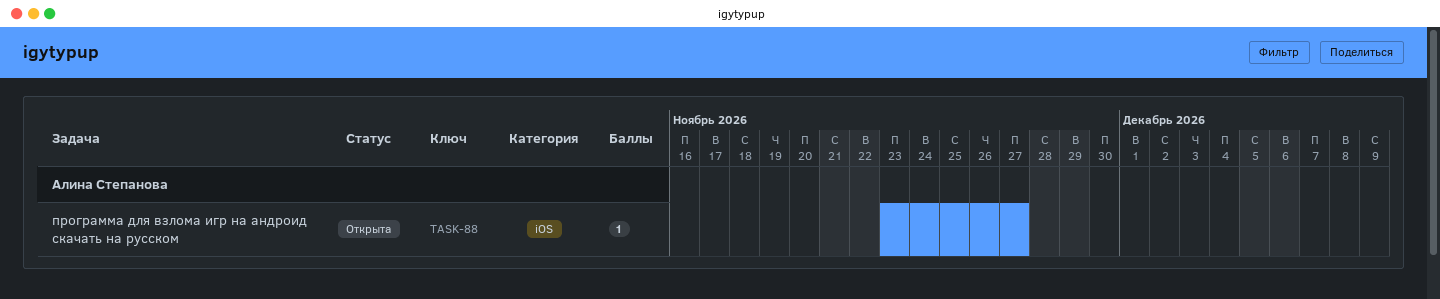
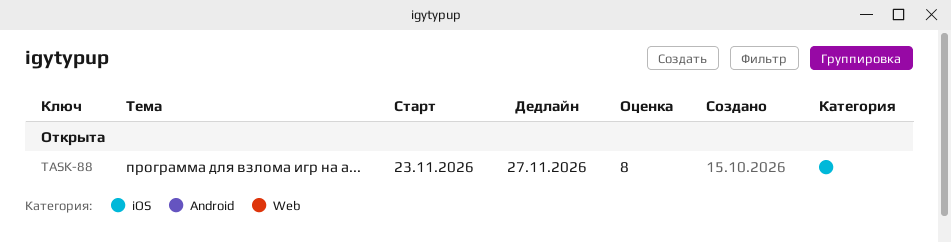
TASK-88, estimate: 1 -> 8

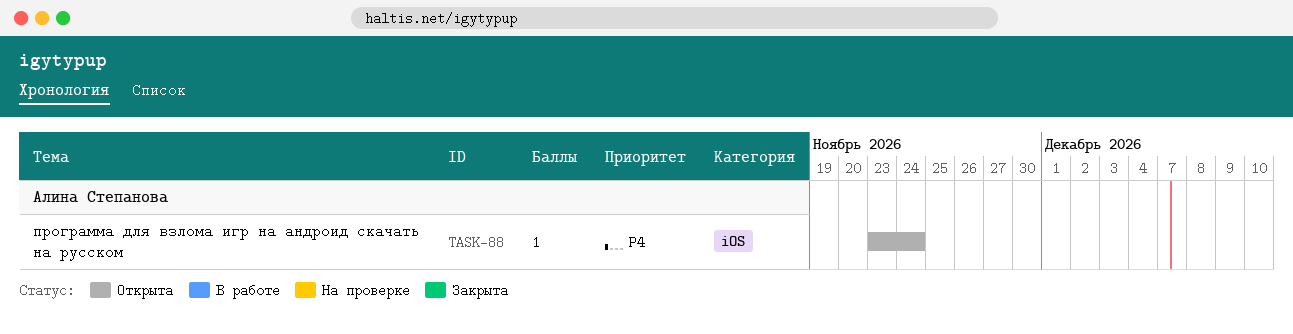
TASK-88, estimate: 8 -> 1
TASK-88, due: Nov 27 -> Nov 24

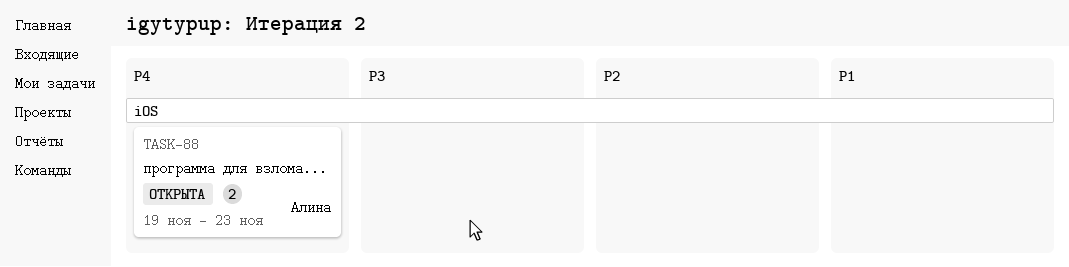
TASK-88, estimate: 1 -> 2
TASK-88, start: Nov 23 -> Nov 19
TASK-88, due: Nov 24 -> Nov 23

